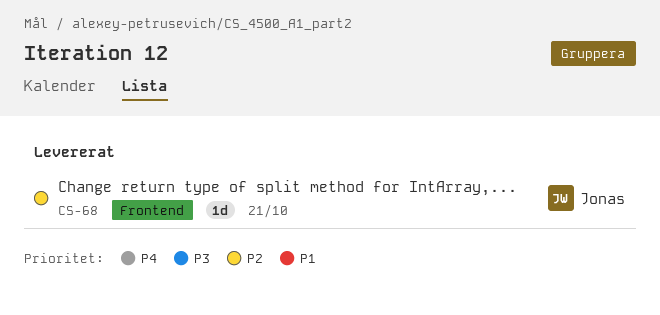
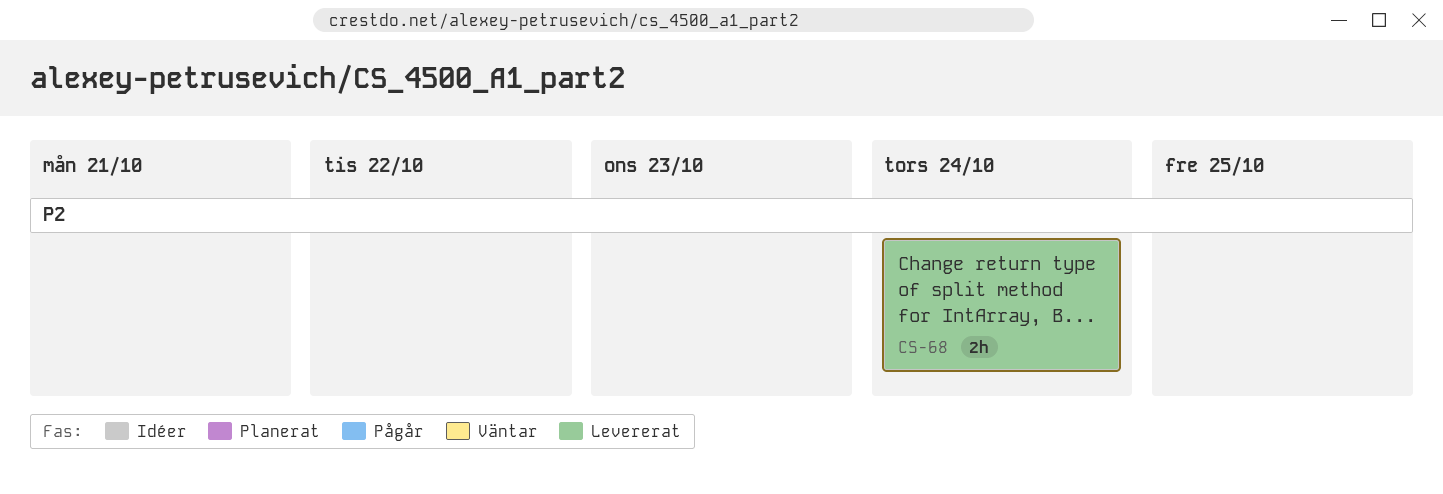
CS-68, estimate: 1d -> 2h
CS-68, due: Oct 21 -> Oct 24

